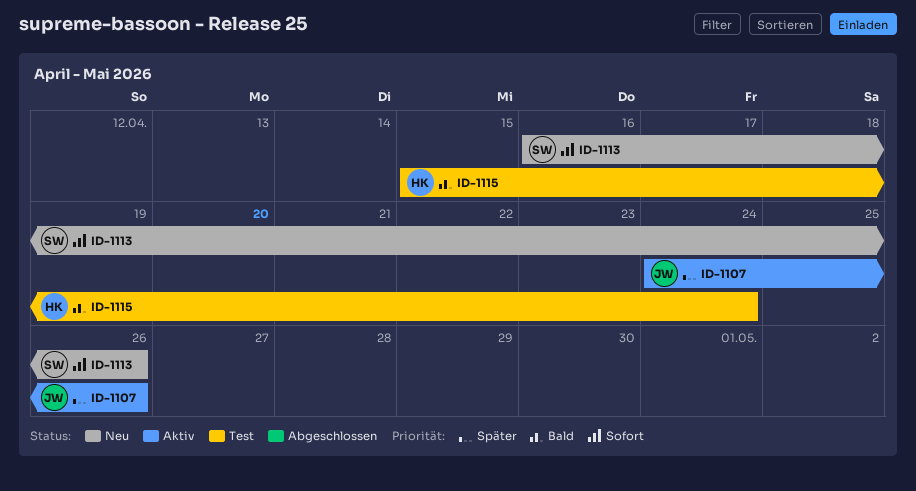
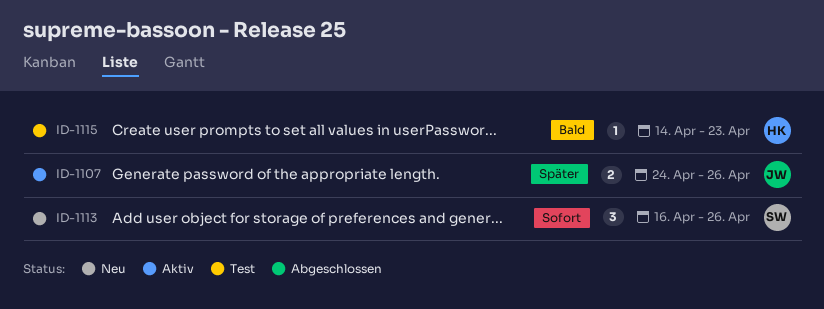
ID-1115, start: Apr 15 -> Apr 14
ID-1115, due: Apr 24 -> Apr 23

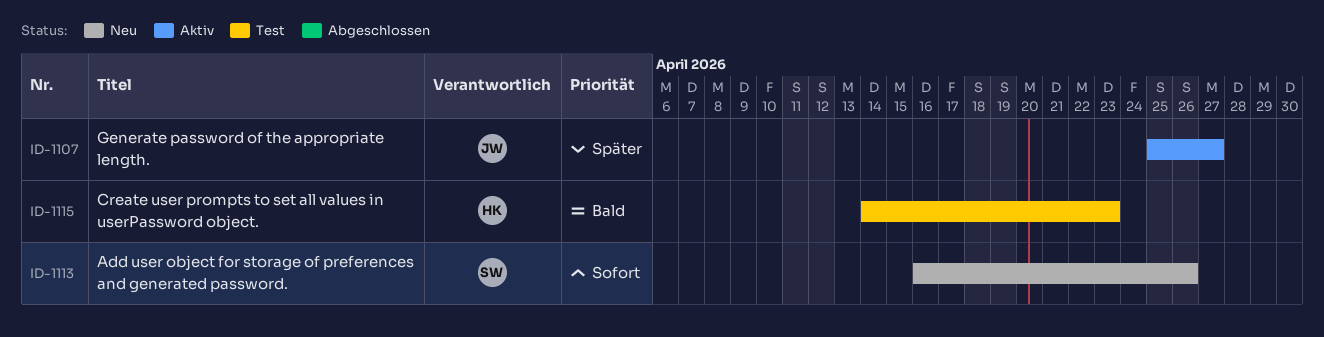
ID-1107, start: Apr 24 -> Apr 25
ID-1107, due: Apr 26 -> Apr 27

